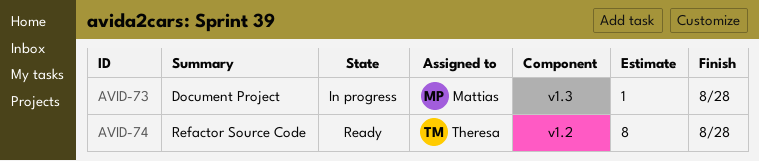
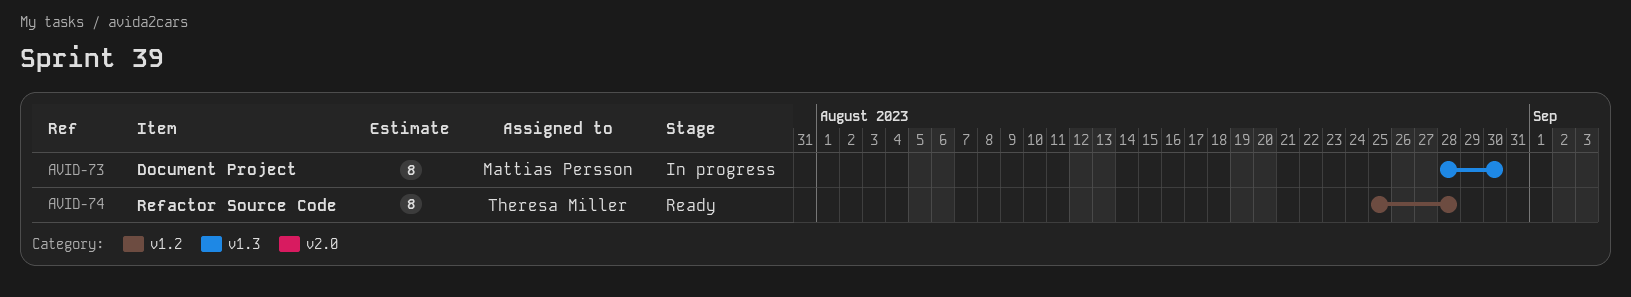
AVID-73, estimate: 1 -> 8
AVID-73, due: Aug 28 -> Aug 30

